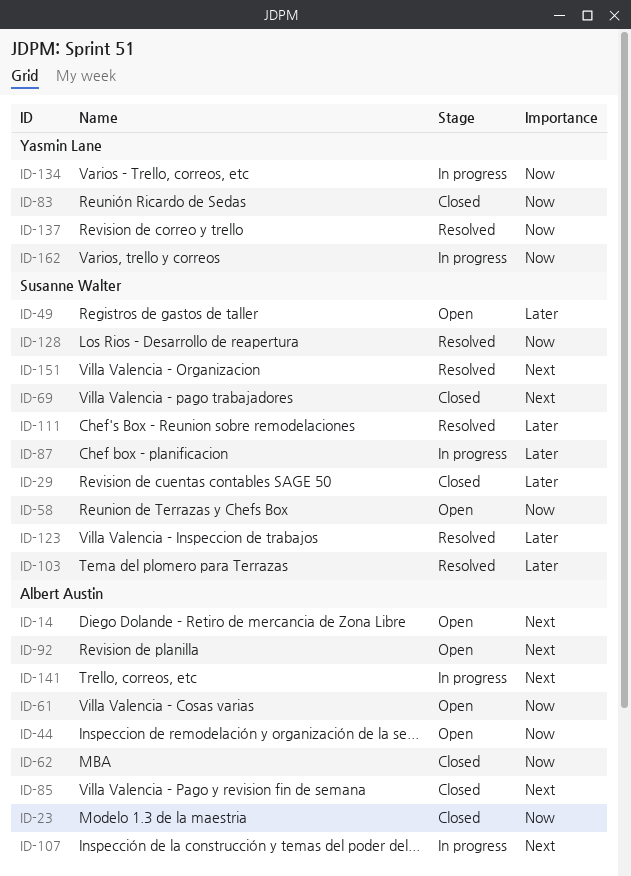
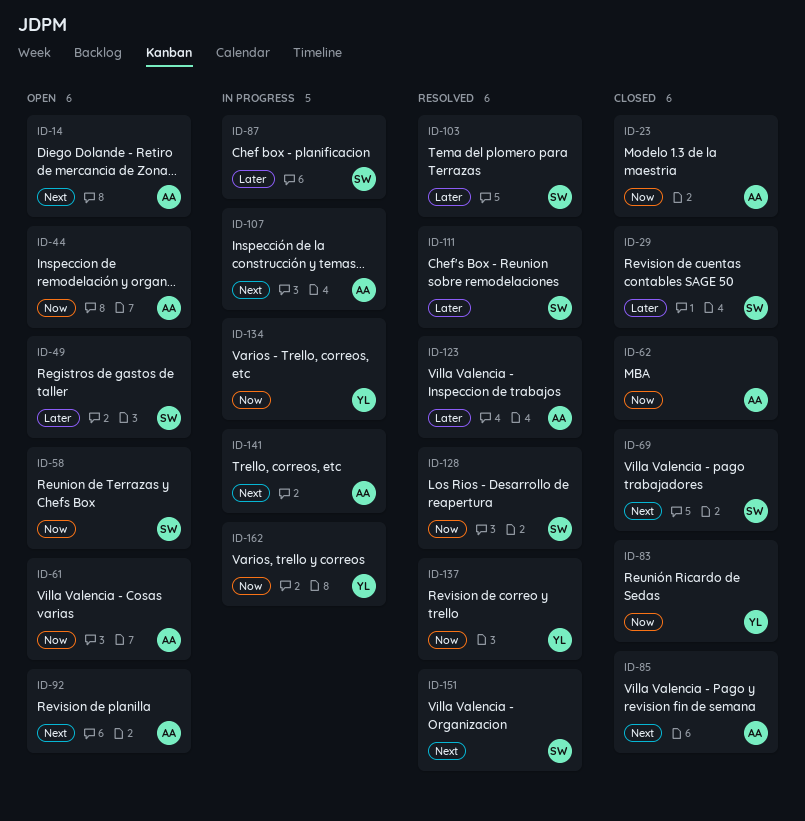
ID-123, owner: Susanne Walter -> Albert Austin

